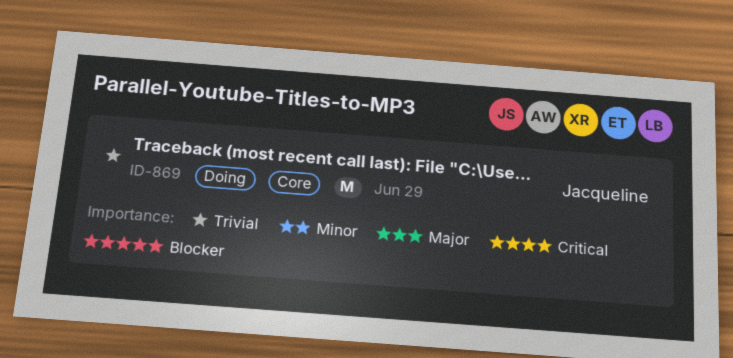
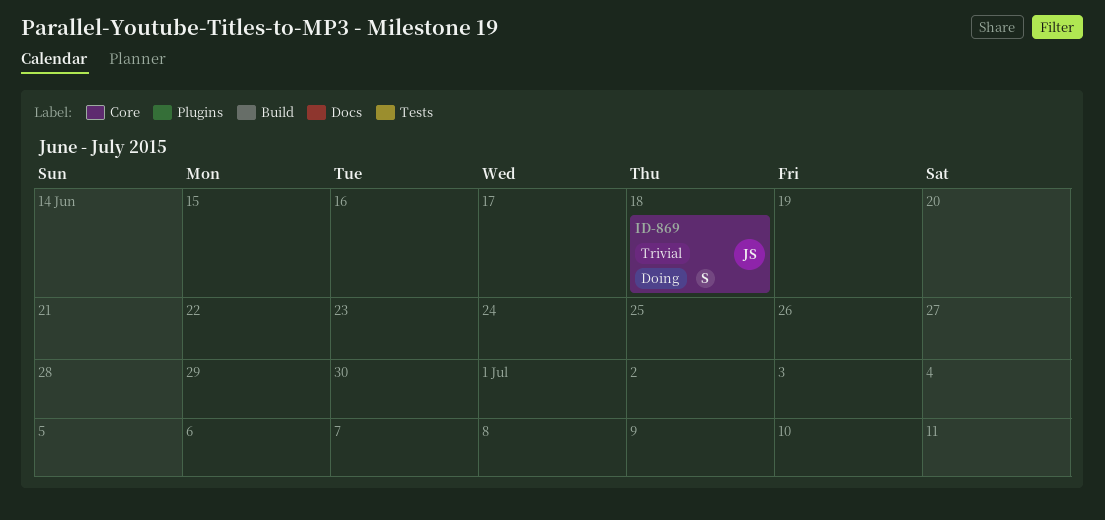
ID-869, estimate: M -> S
ID-869, due: Jun 29 -> Jun 18

